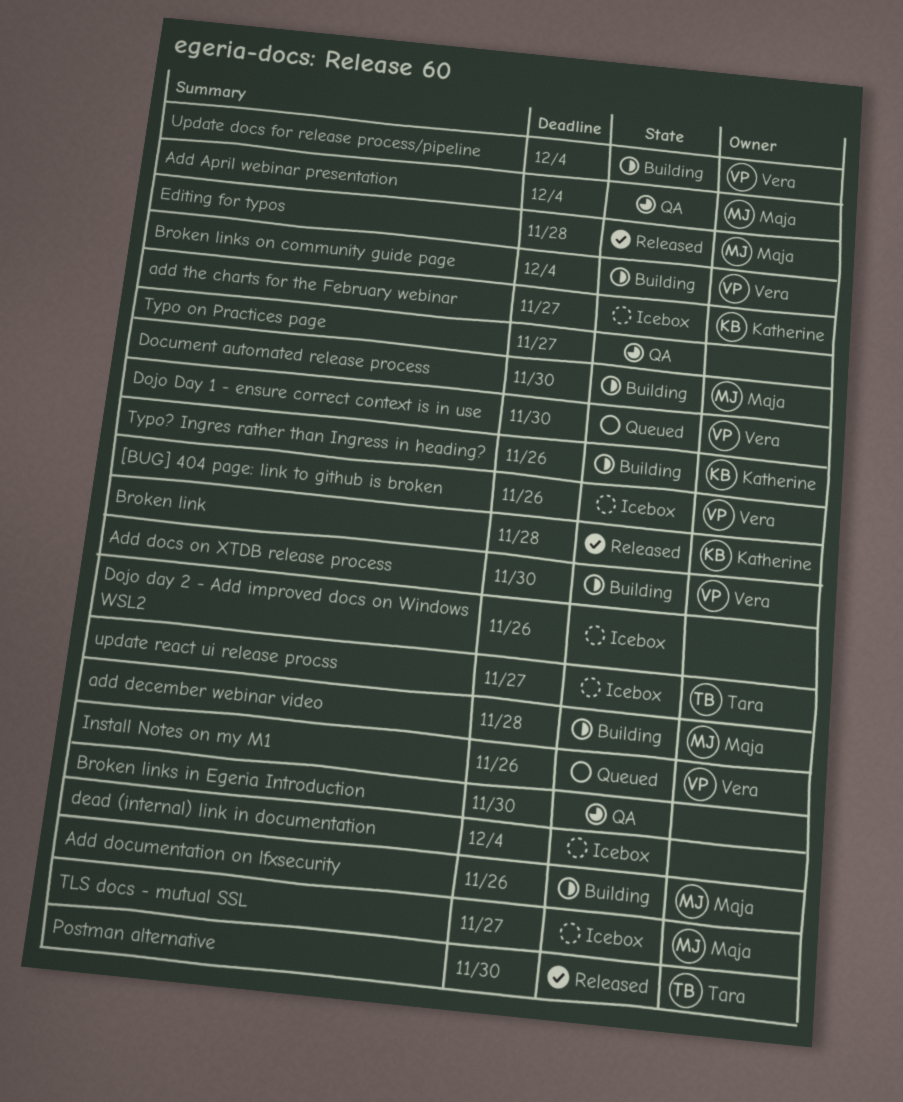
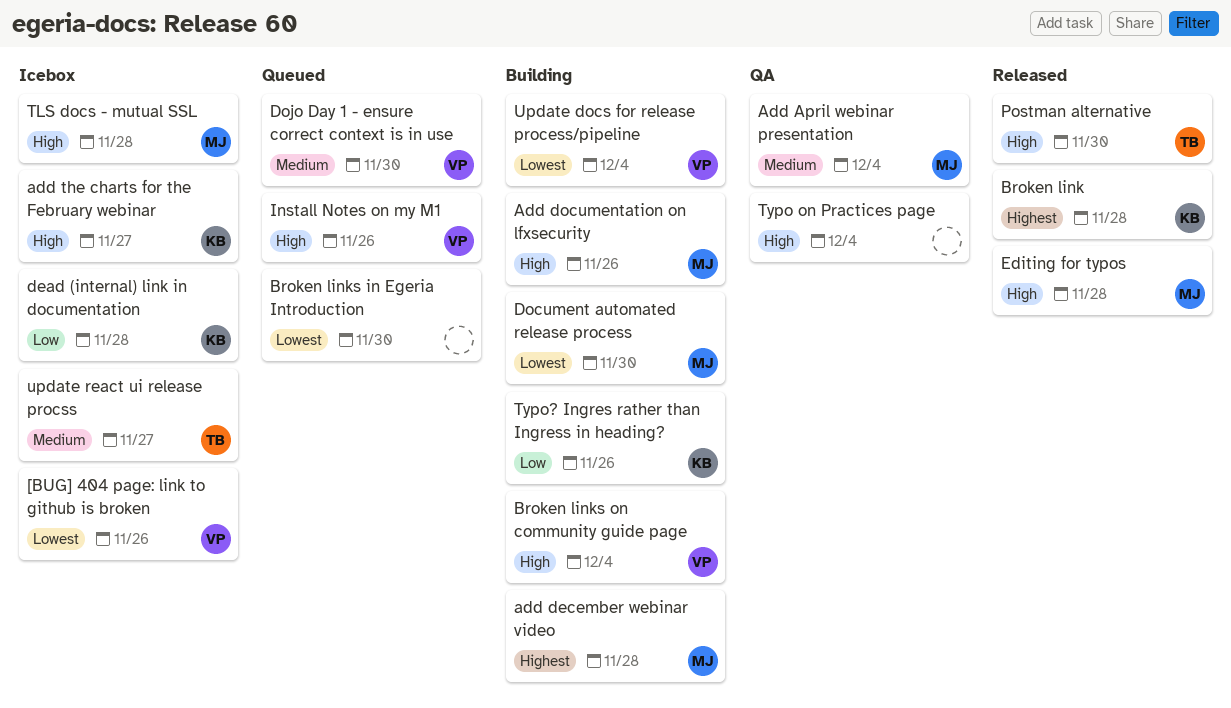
Add docs on XTDB release process: present -> none
Broken links in Egeria Introduction, status: QA -> Queued
dead (internal) link in documentation, owner: none -> Katherine
dead (internal) link in documentation, due: Dec 4 -> Nov 28
Dojo day 2 - Add improved docs on Windows WSL2: present -> none
TLS docs - mutual SSL, due: Nov 27 -> Nov 28
Typo on Practices page, due: Nov 27 -> Dec 4

